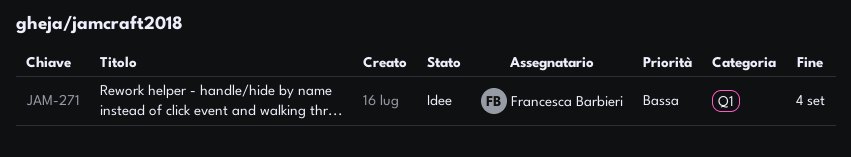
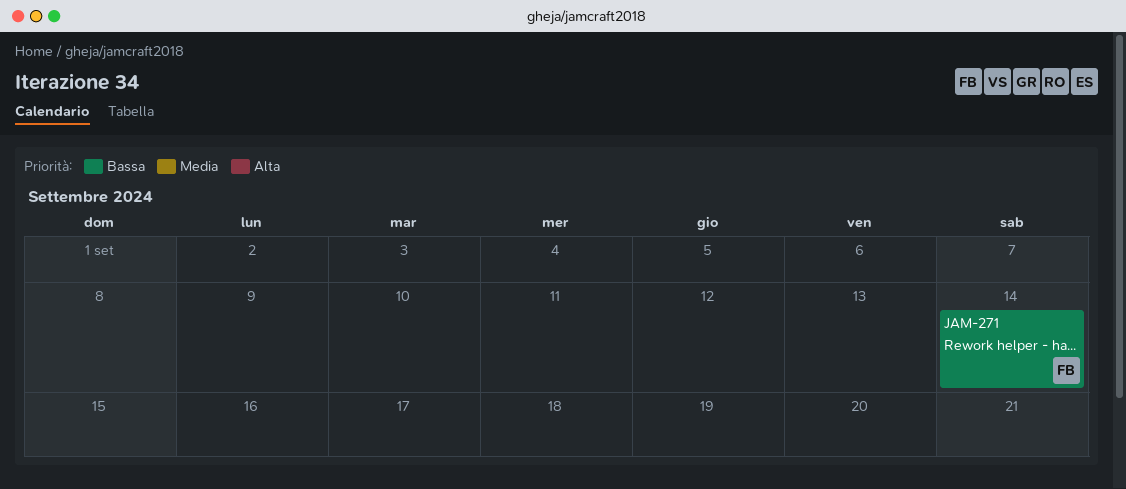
JAM-271, due: Sep 4 -> Sep 14

